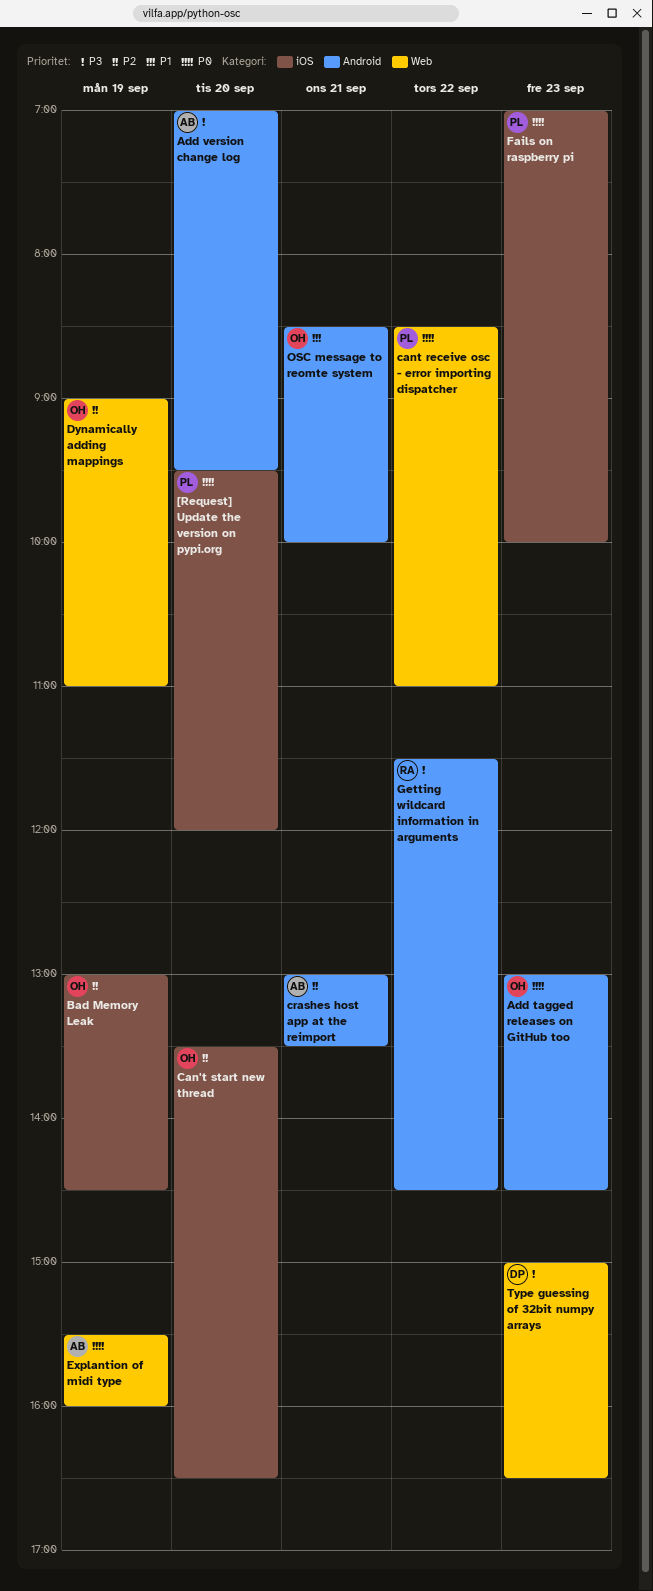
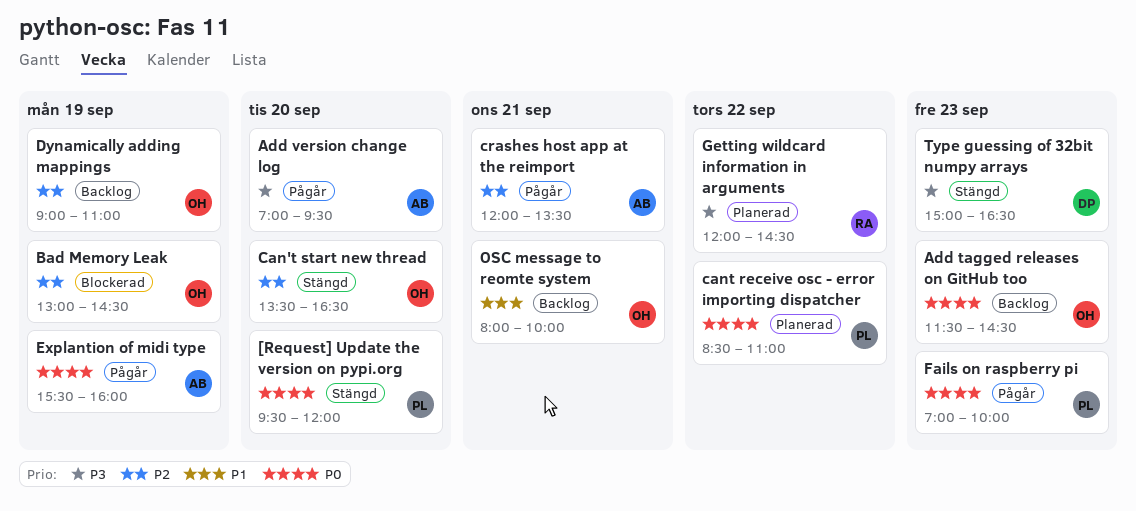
Add tagged releases on GitHub too, begins: 13:00 -> 11:30
crashes host app at the reimport, begins: 13:00 -> 12:00
Getting wildcard information in arguments, begins: 11:30 -> 12:00
OSC message to reomte system, begins: 08:30 -> 08:00

